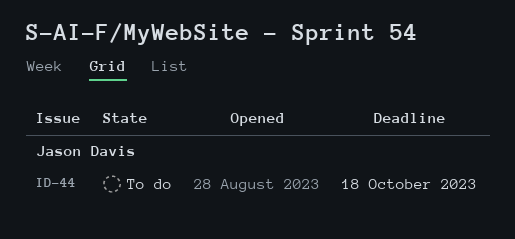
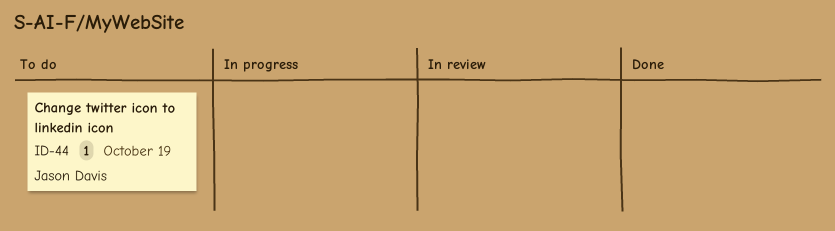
ID-44, due: Oct 18 -> Oct 19

